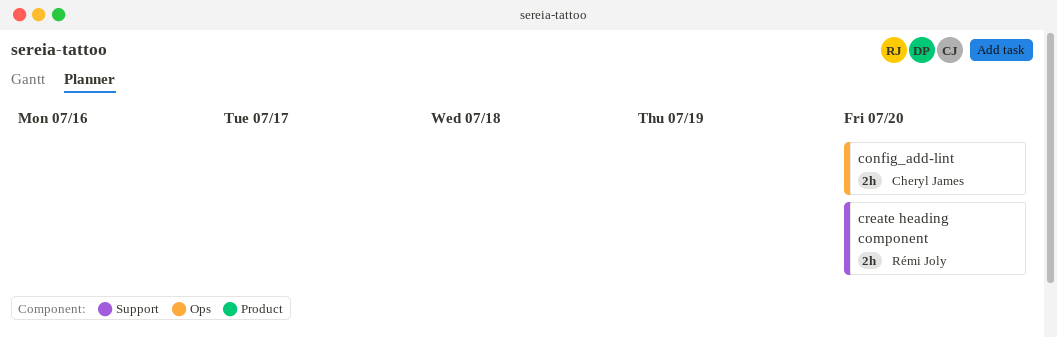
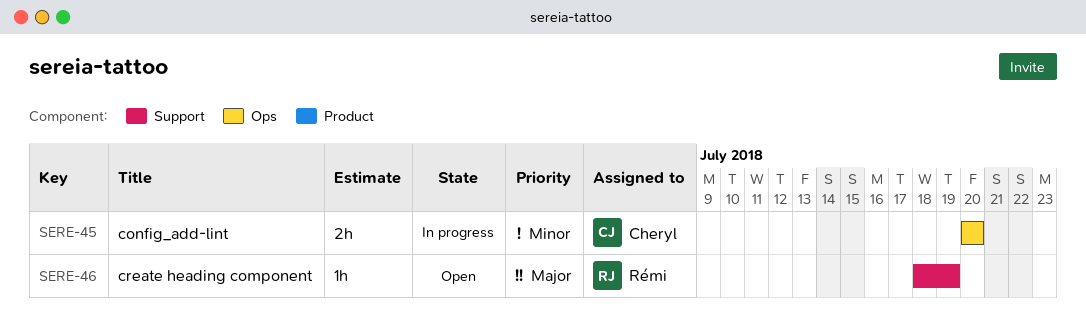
create heading component, estimate: 2h -> 1h
create heading component, due: Jul 20 -> Jul 19

